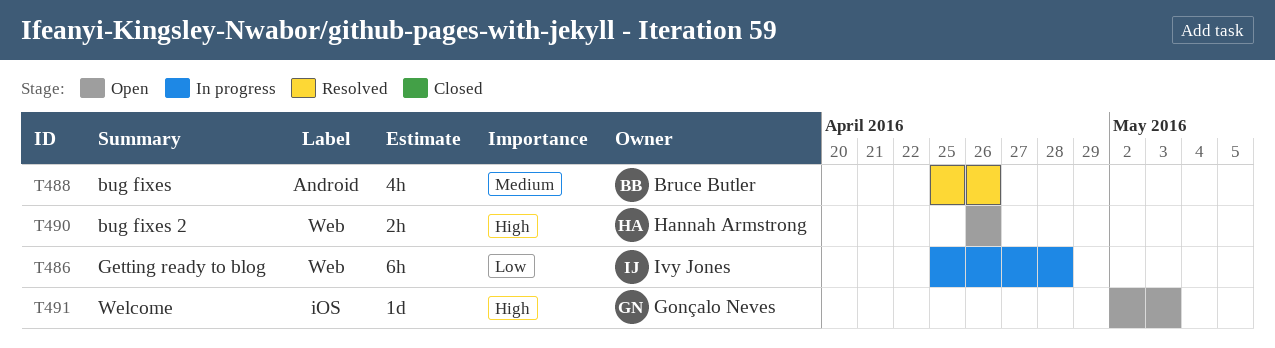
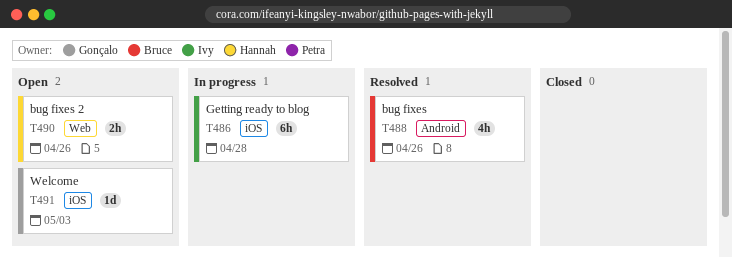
T486, label: Web -> iOS

